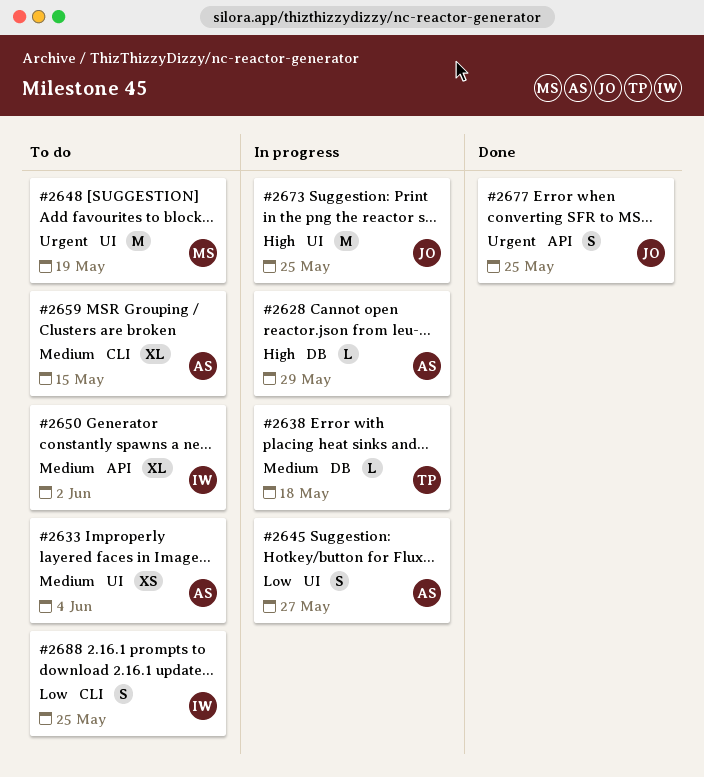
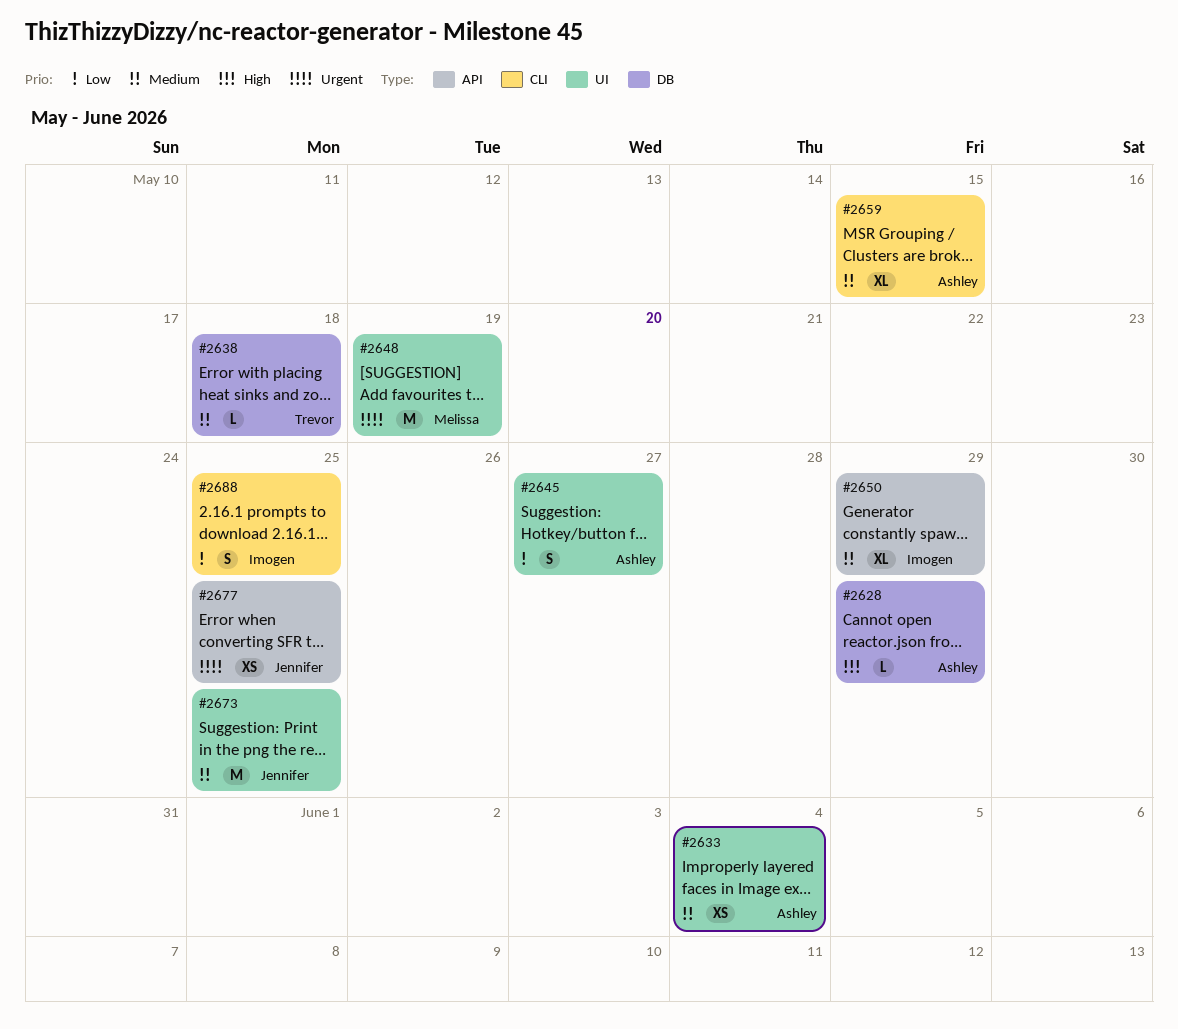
#2650, due: Jun 2 -> May 29
#2673, priority: High -> Medium
#2677, estimate: S -> XS

